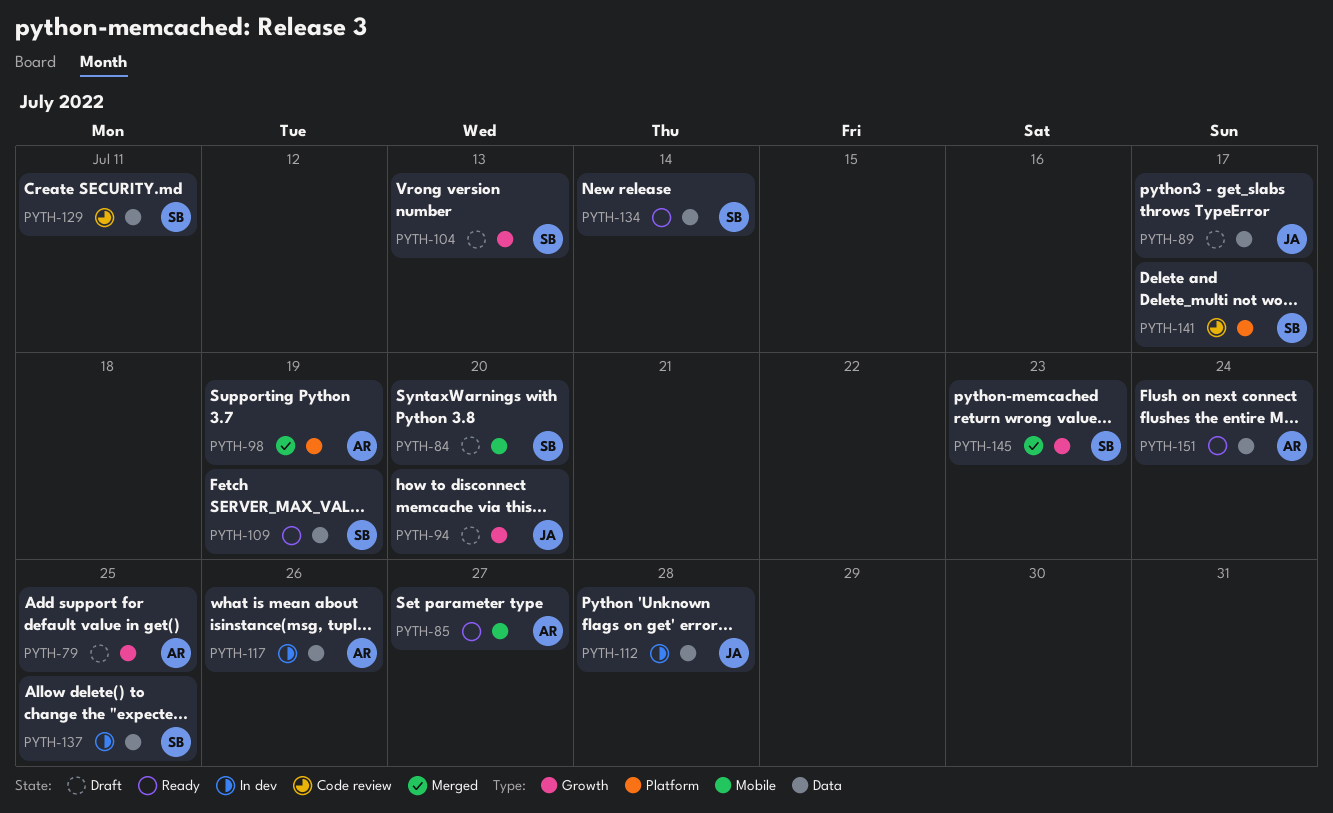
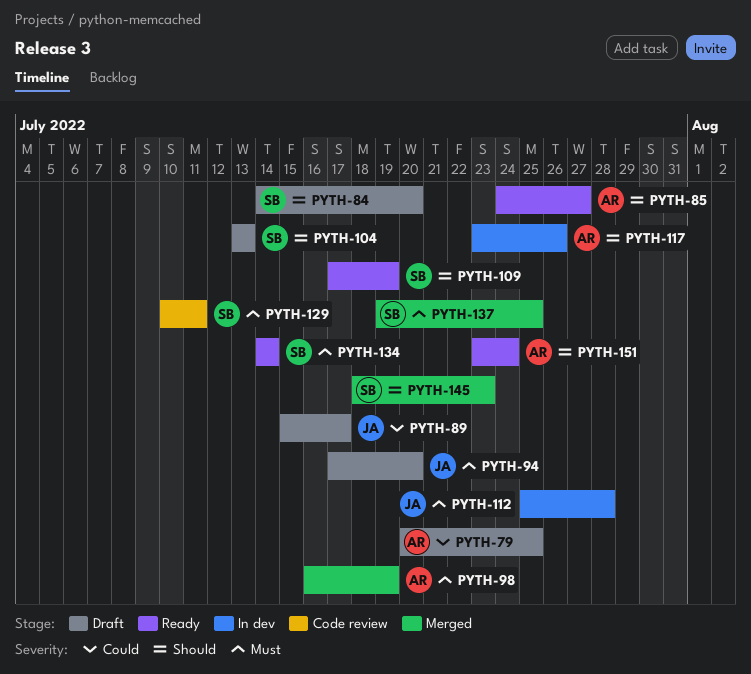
PYTH-137, status: In dev -> Merged
PYTH-141: present -> none

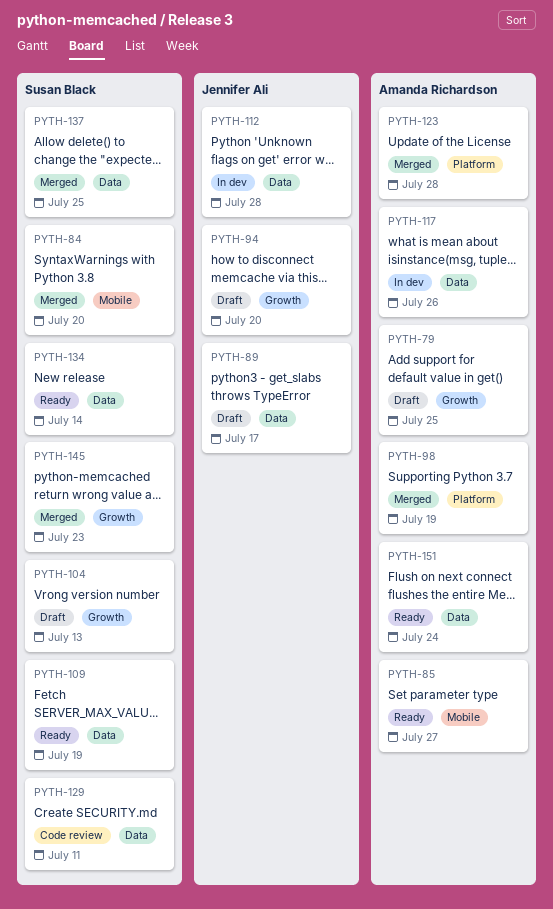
PYTH-84, status: Draft -> Merged
PYTH-123: none -> present

